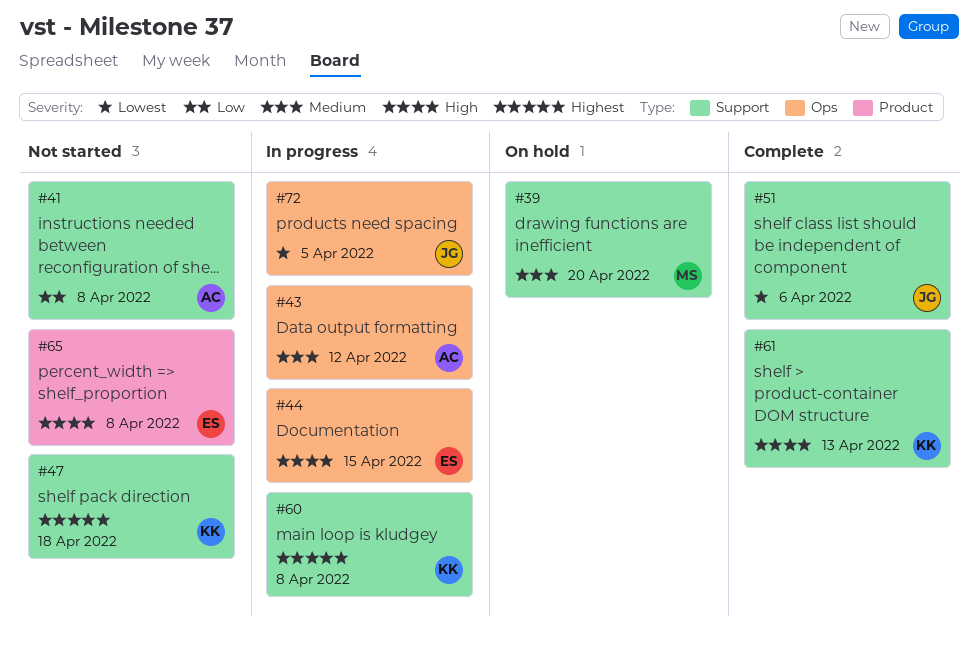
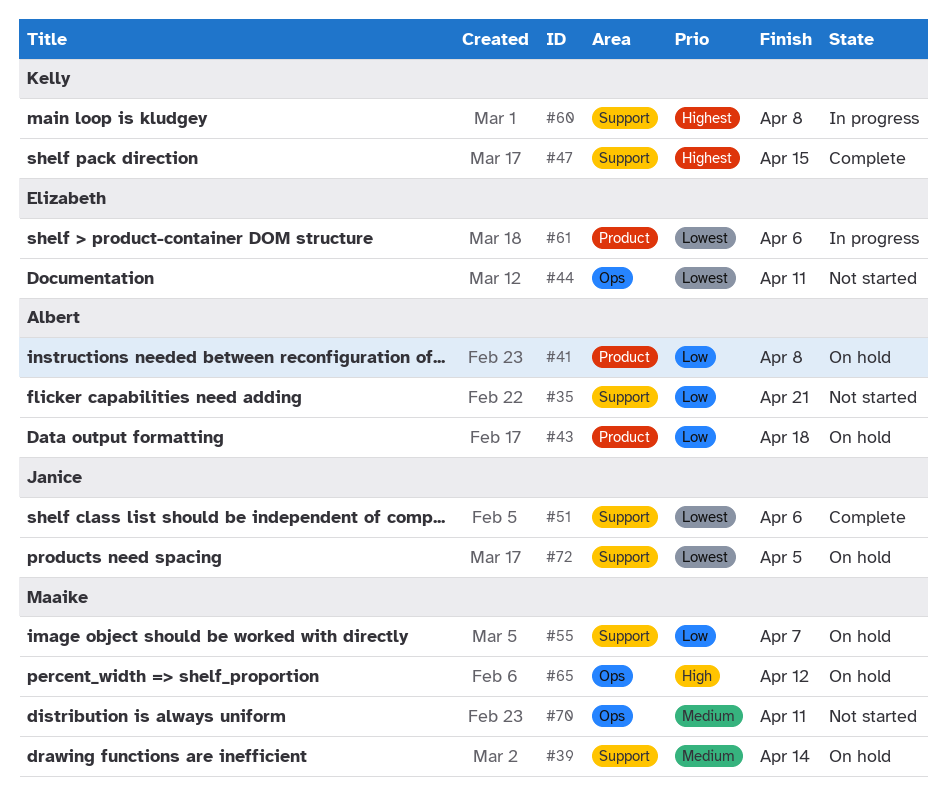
#35: none -> present
#39, due: Apr 20 -> Apr 14
#41, status: Not started -> On hold
#41, label: Support -> Product
#43, status: In progress -> On hold
#43, priority: Medium -> Low
#43, label: Ops -> Product
#43, due: Apr 12 -> Apr 18
#44, status: In progress -> Not started
#44, priority: High -> Lowest
#44, due: Apr 15 -> Apr 11
#47, status: Not started -> Complete
#47, due: Apr 18 -> Apr 15
#55: none -> present
#61, status: Complete -> In progress
#61, owner: Kelly -> Elizabeth
#61, priority: High -> Lowest
#61, label: Support -> Product
#61, due: Apr 13 -> Apr 6
#65, status: Not started -> On hold
#65, owner: Elizabeth -> Maaike
#65, label: Product -> Ops
#65, due: Apr 8 -> Apr 12
#70: none -> present
#72, status: In progress -> On hold
#72, label: Ops -> Support

